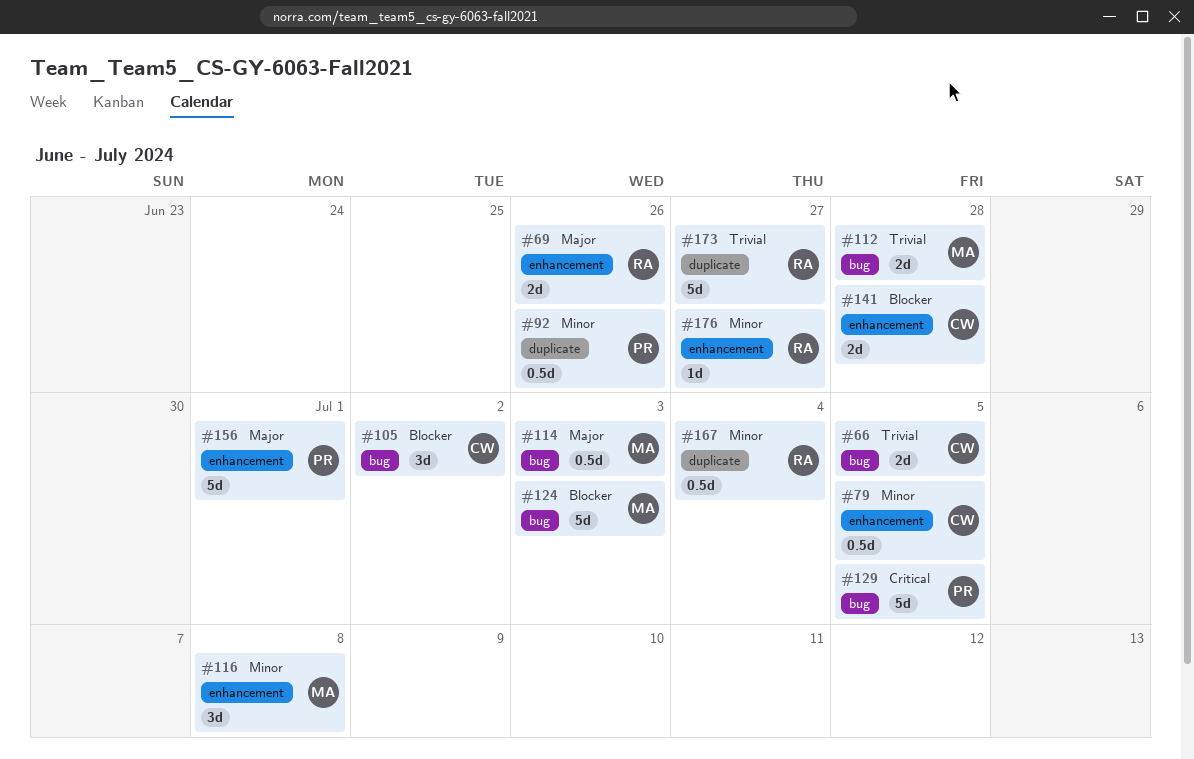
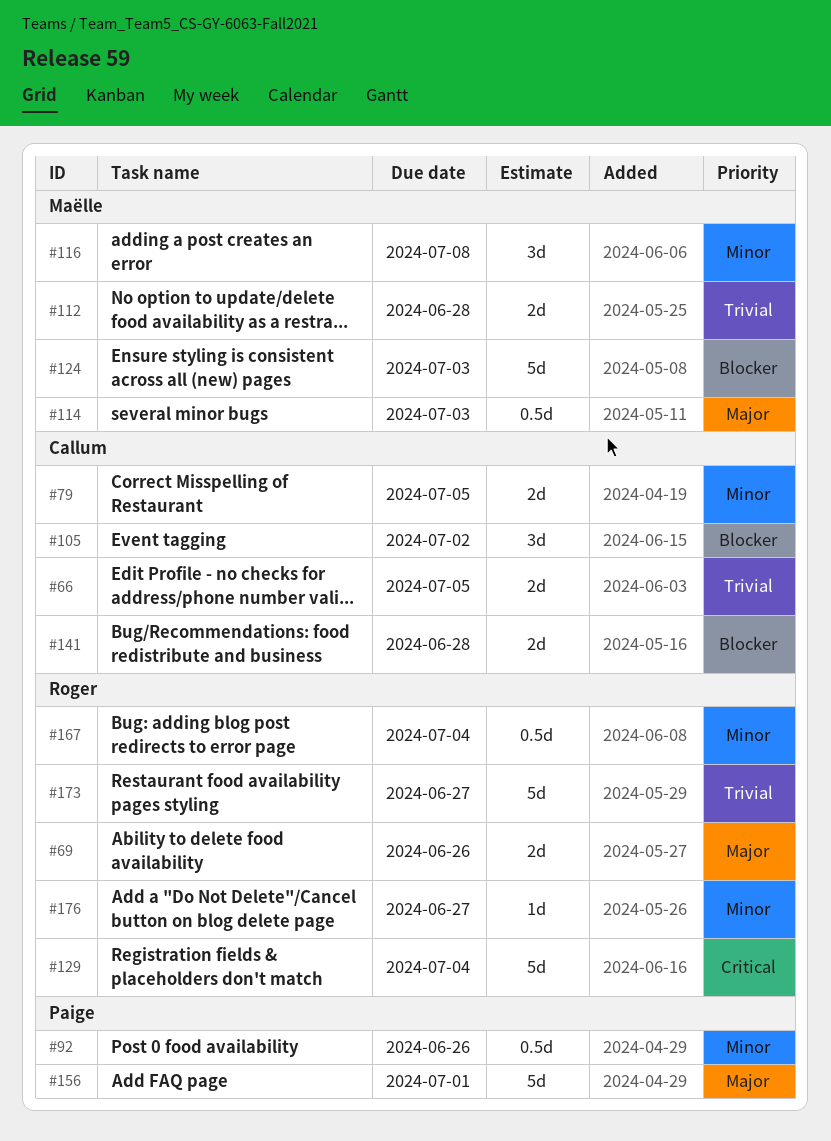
#79, estimate: 0.5d -> 2d
#129, owner: Paige -> Roger
#129, due: Jul 5 -> Jul 4

